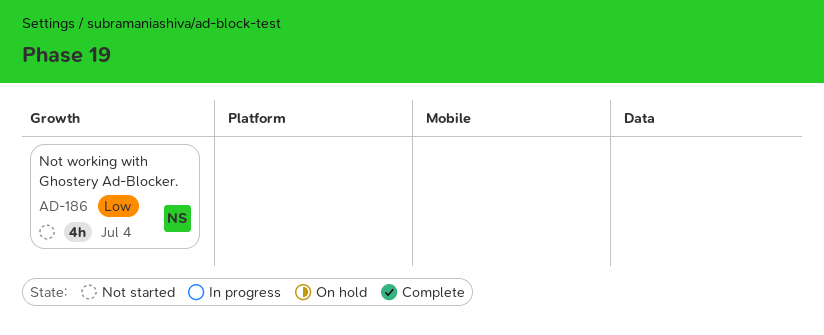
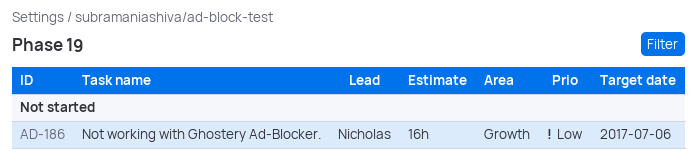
AD-186, estimate: 4h -> 16h
AD-186, due: Jul 4 -> Jul 6

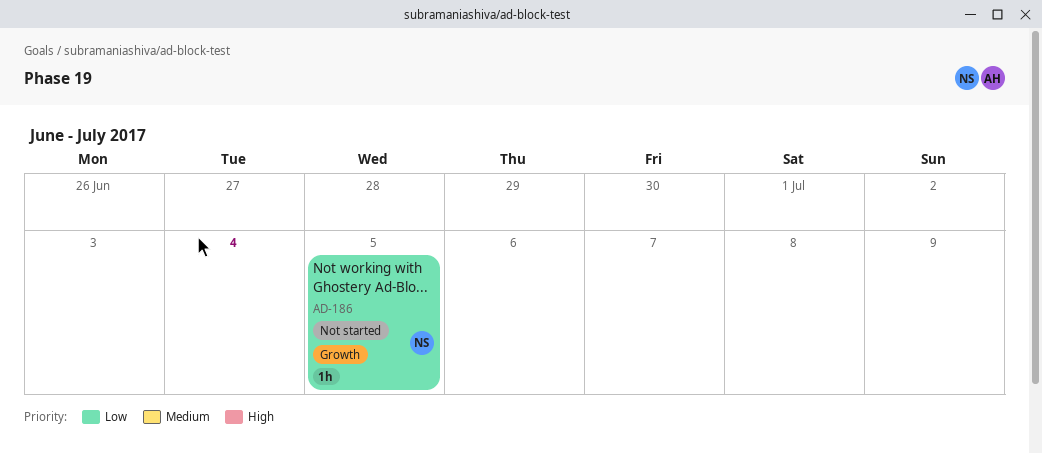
AD-186, estimate: 16h -> 1h
AD-186, due: Jul 6 -> Jul 5

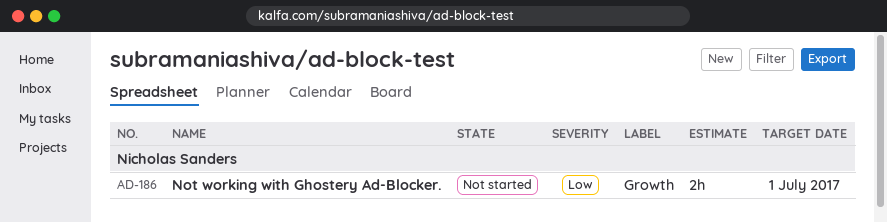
AD-186, estimate: 1h -> 2h
AD-186, due: Jul 5 -> Jul 1

